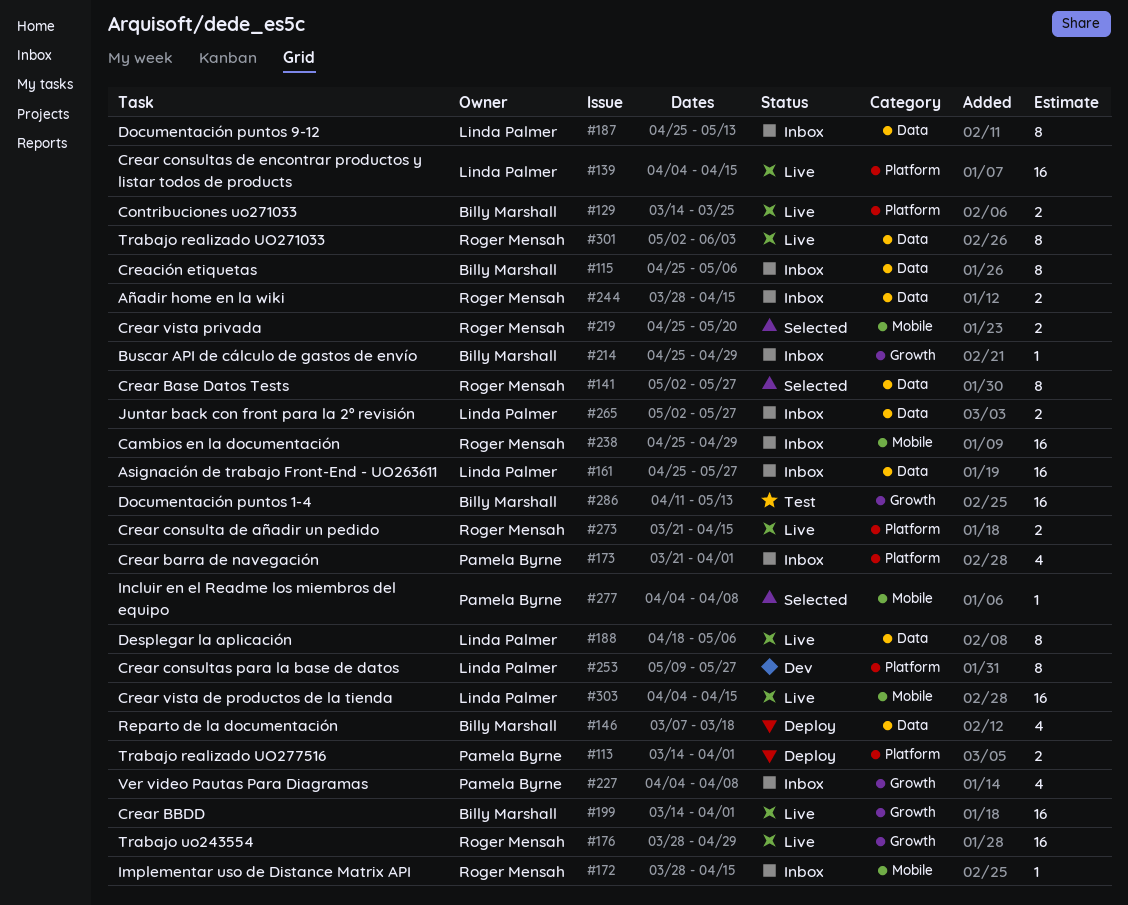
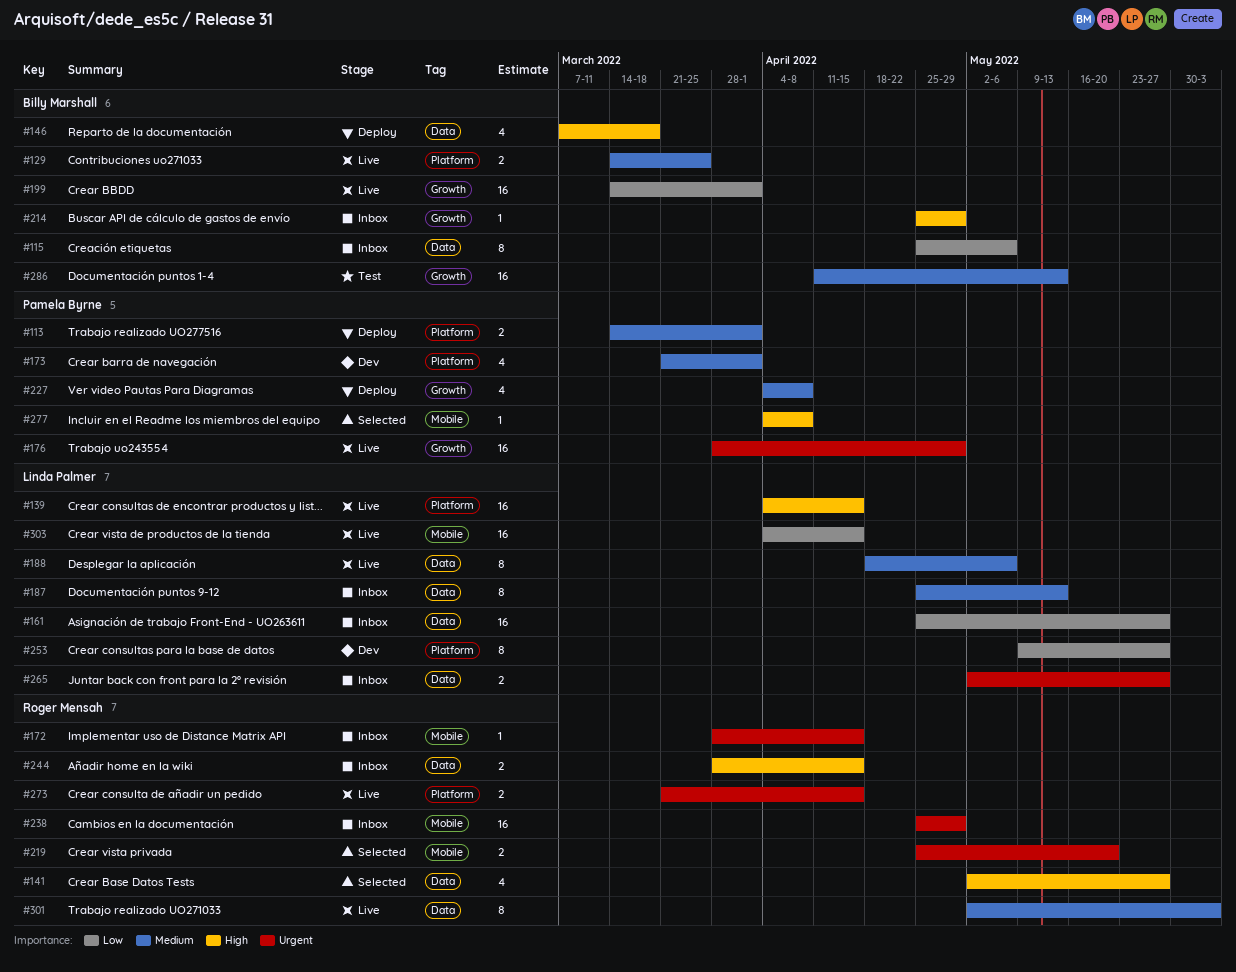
#141, estimate: 8 -> 4
#173, status: Inbox -> Dev
#176, owner: Roger Mensah -> Pamela Byrne
#227, status: Inbox -> Deploy

